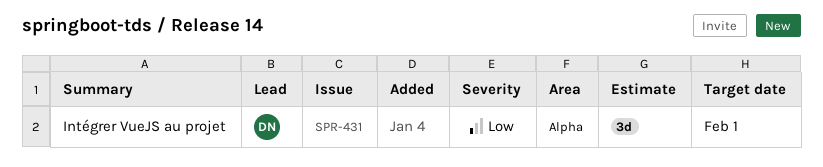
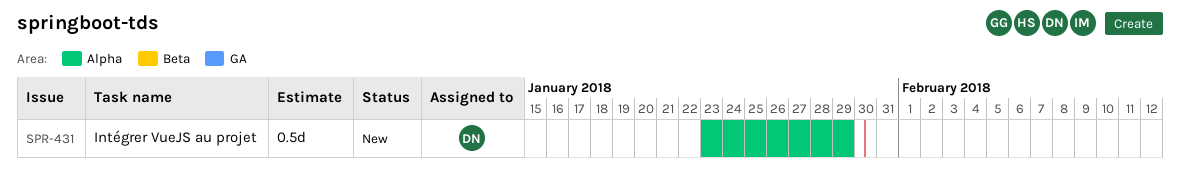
SPR-431, estimate: 3d -> 0.5d
SPR-431, due: Feb 1 -> Jan 29

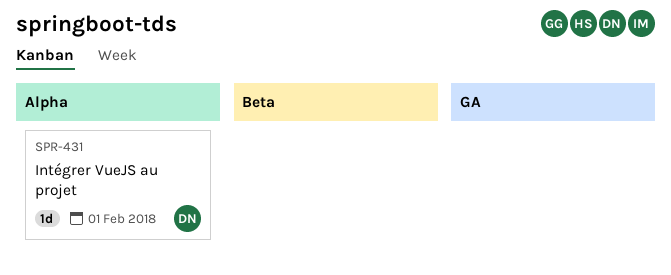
SPR-431, estimate: 0.5d -> 1d
SPR-431, due: Jan 29 -> Feb 1

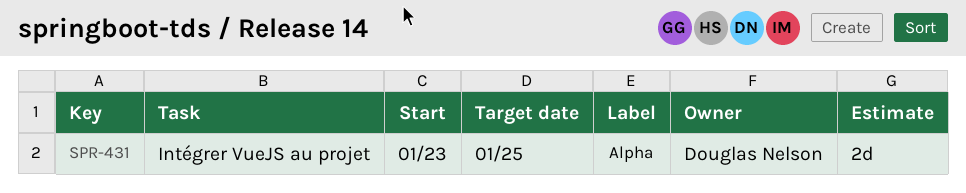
SPR-431, estimate: 1d -> 2d
SPR-431, due: Feb 1 -> Jan 25

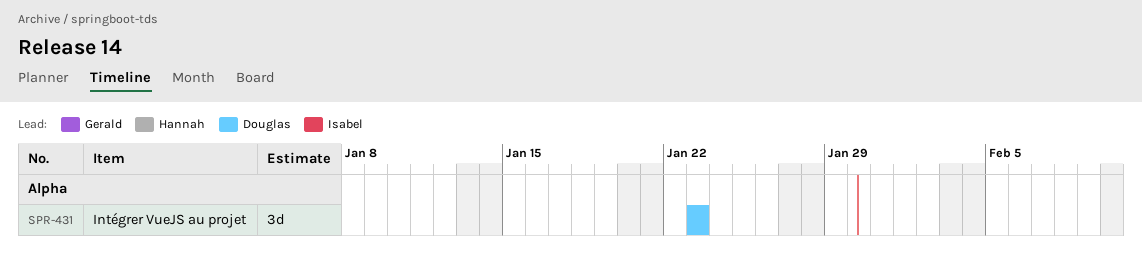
SPR-431, estimate: 2d -> 3d
SPR-431, due: Jan 25 -> Jan 23

